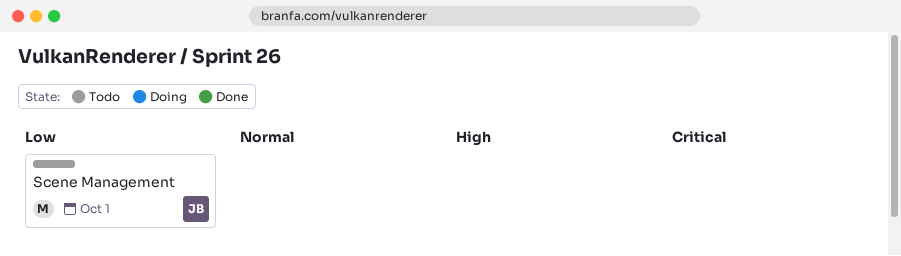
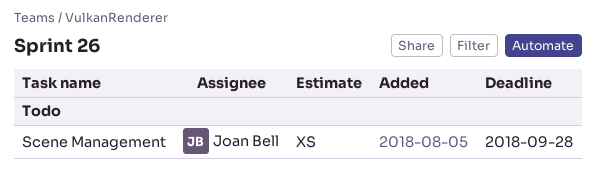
Scene Management, estimate: M -> XS
Scene Management, due: Oct 1 -> Sep 28

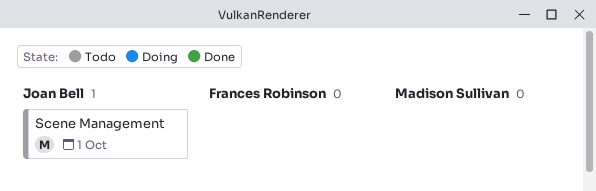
Scene Management, estimate: XS -> M
Scene Management, due: Sep 28 -> Oct 1

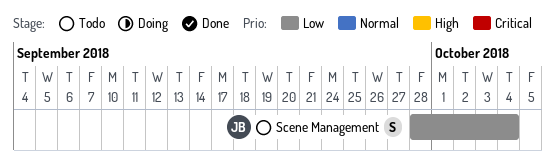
Scene Management, estimate: M -> S
Scene Management, due: Oct 1 -> Oct 4

